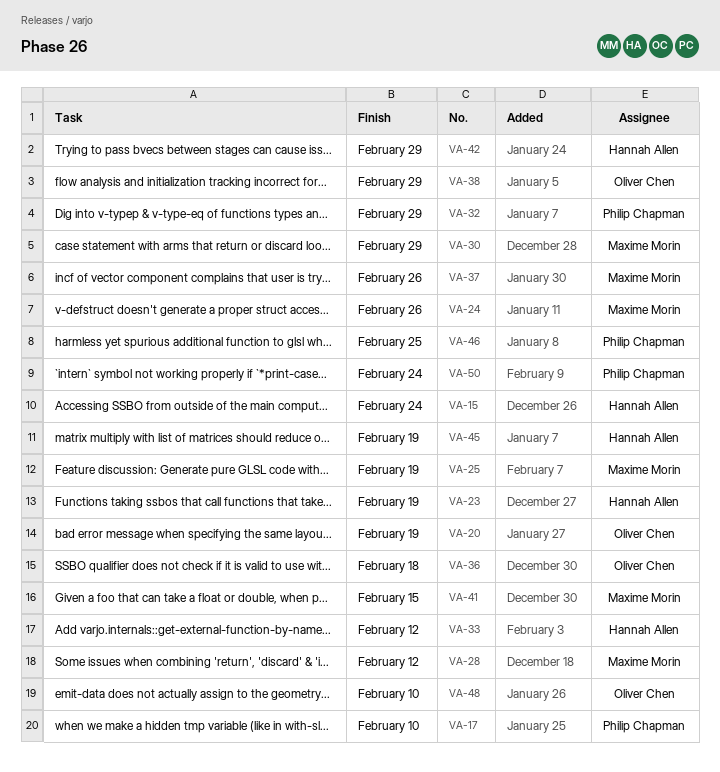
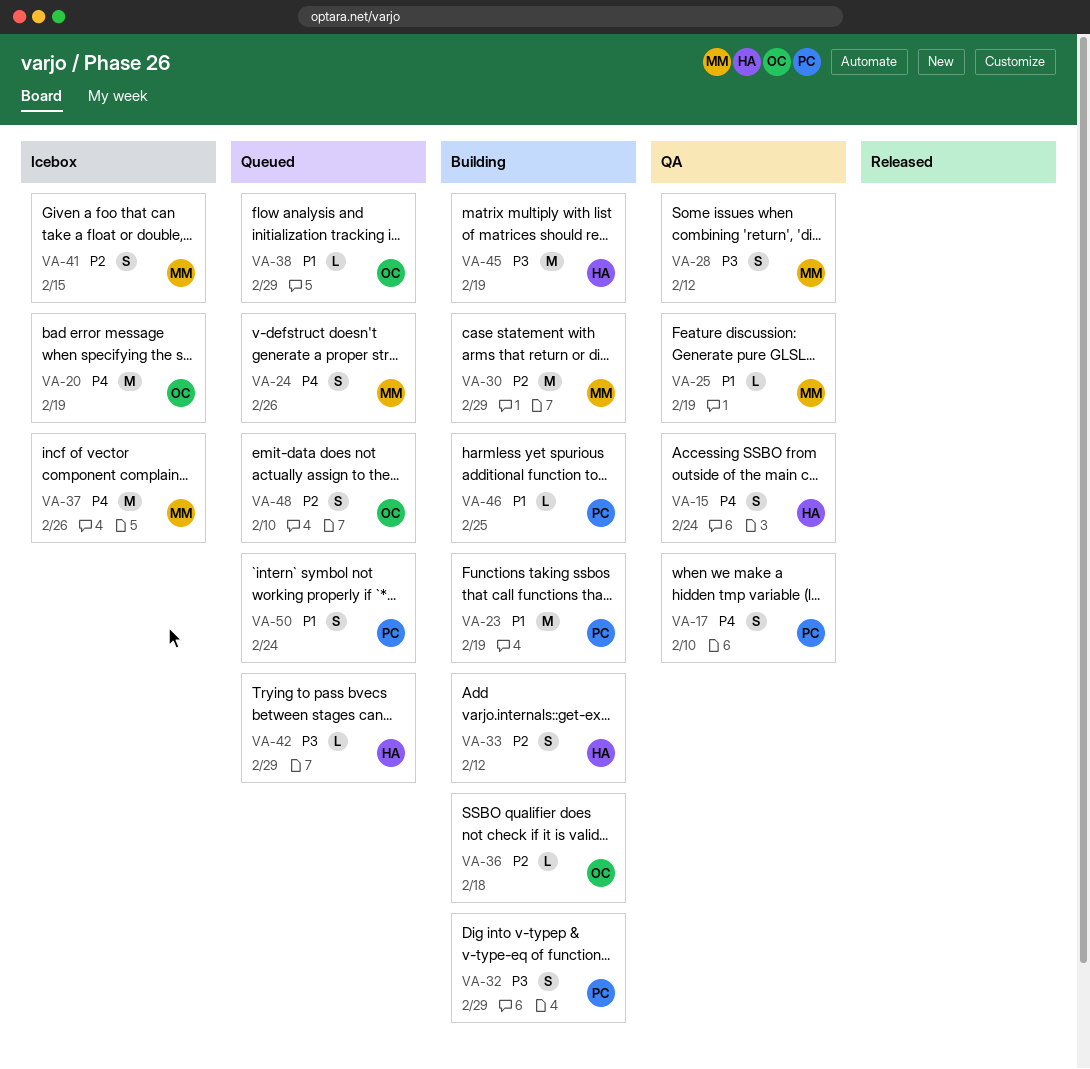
VA-23, owner: Hannah Allen -> Philip Chapman

